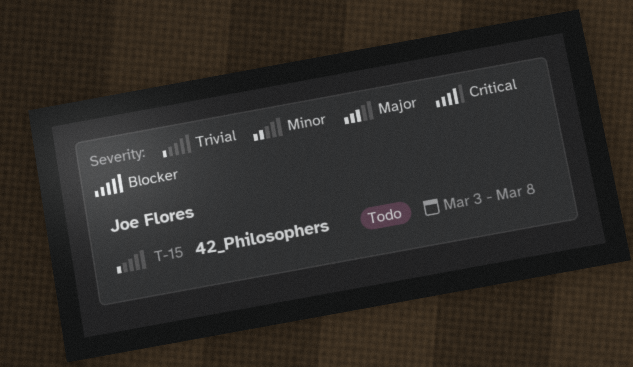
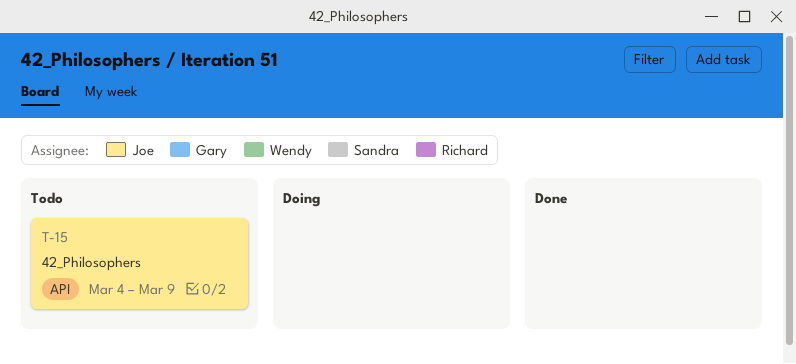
T-15, start: Mar 3 -> Mar 4
T-15, due: Mar 8 -> Mar 9

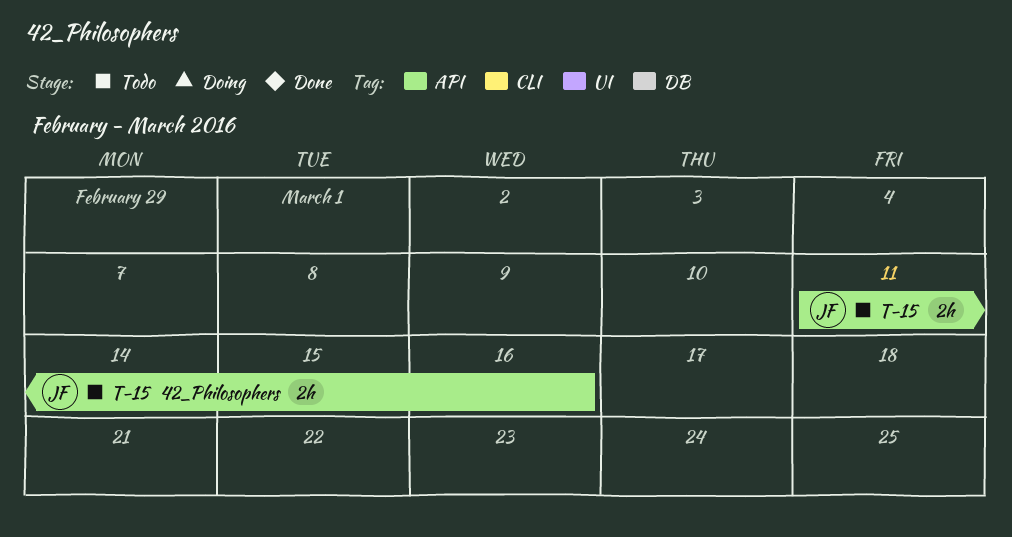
T-15, start: Mar 4 -> Mar 11
T-15, due: Mar 9 -> Mar 16

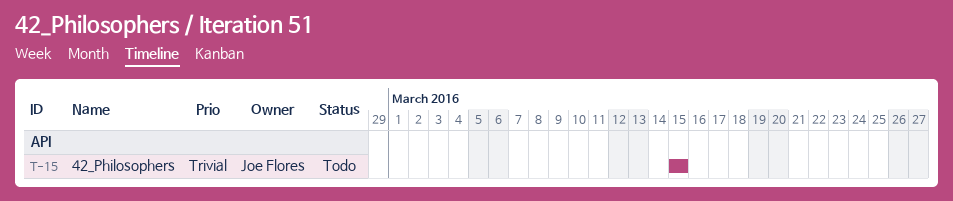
T-15, start: Mar 11 -> Mar 15
T-15, due: Mar 16 -> Mar 15

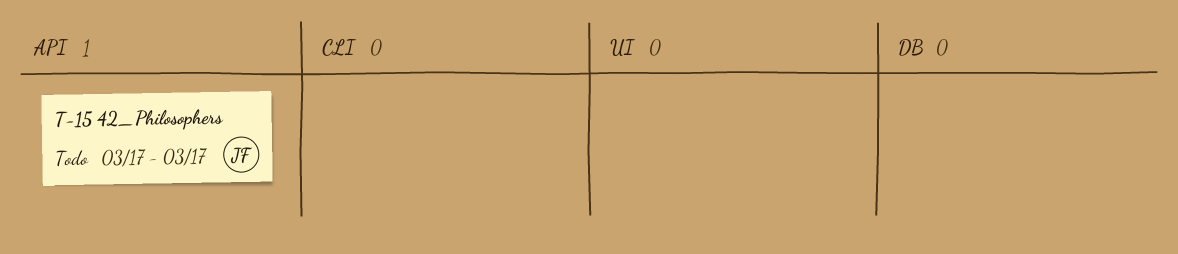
T-15, start: Mar 15 -> Mar 17
T-15, due: Mar 15 -> Mar 17

